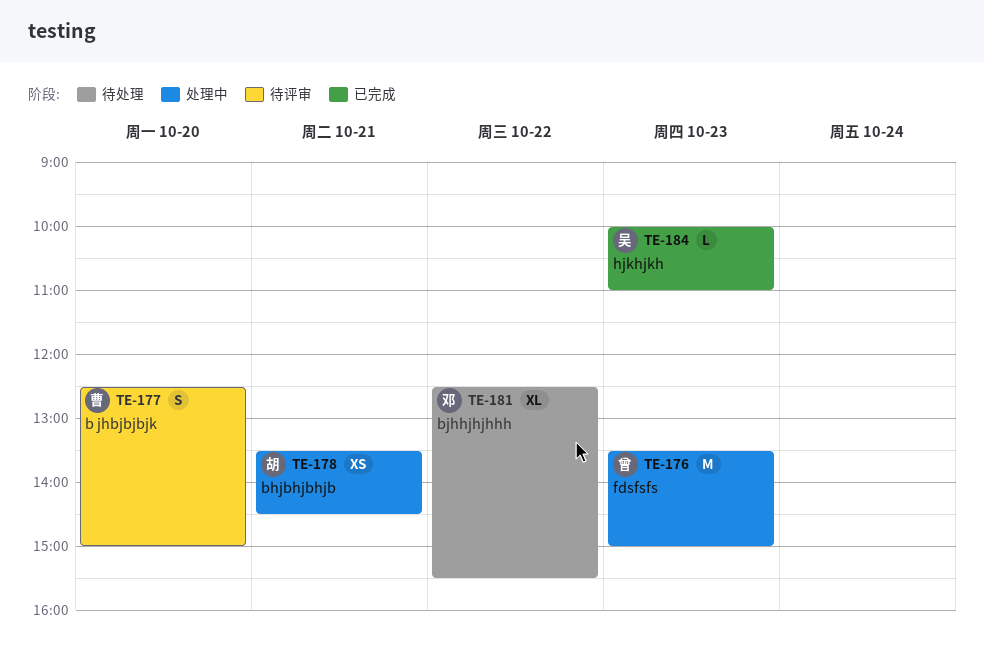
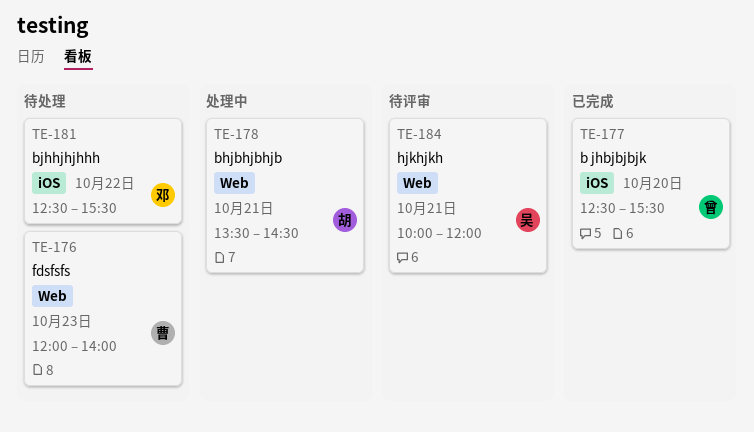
TE-176, status: 处理中 -> 待处理
TE-176, owner: 曾 -> 曹
TE-176, begins: 13:30 -> 12:00
TE-176, ends: 15:00 -> 14:00
TE-177, status: 待评审 -> 已完成
TE-177, owner: 曹 -> 曾
TE-177, ends: 15:00 -> 15:30
TE-184, status: 已完成 -> 待评审
TE-184, day: Oct 23 -> Oct 21
TE-184, ends: 11:00 -> 12:00

